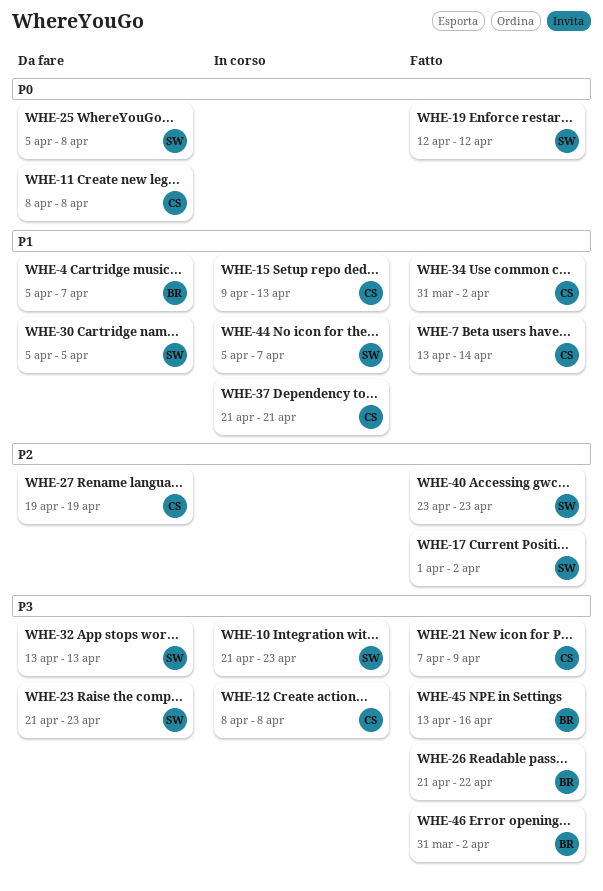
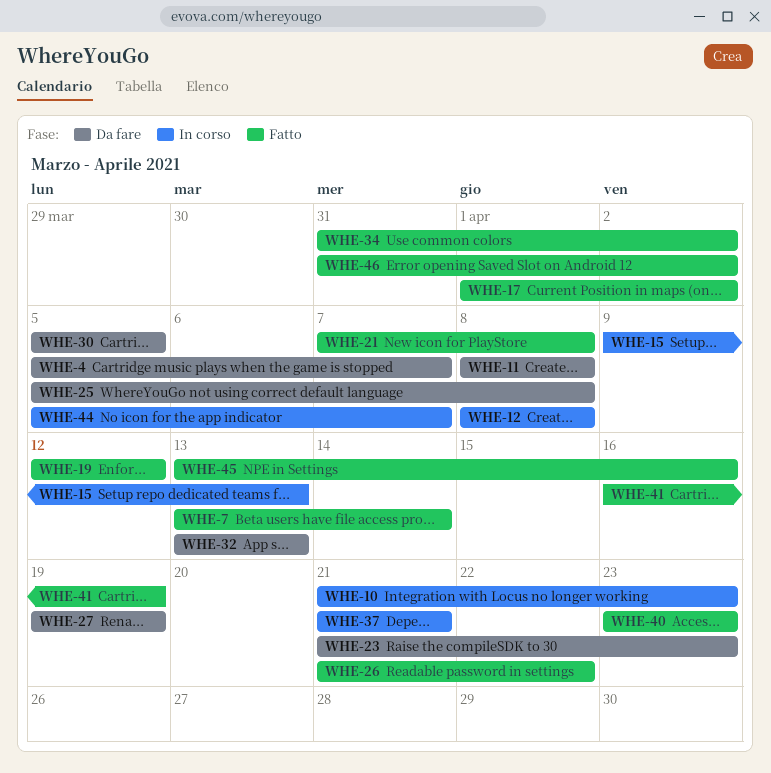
WHE-21, due: Apr 9 -> Apr 8
WHE-41: none -> present

